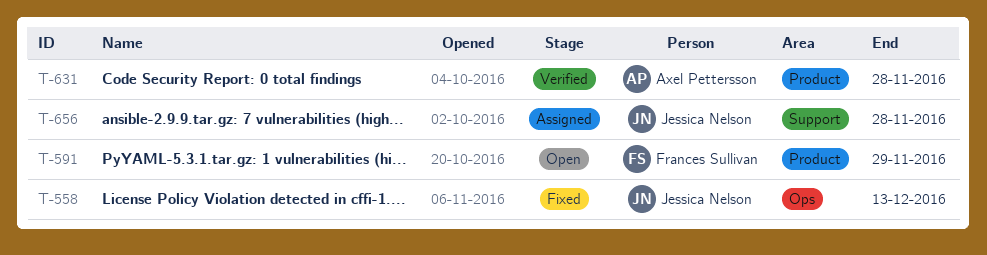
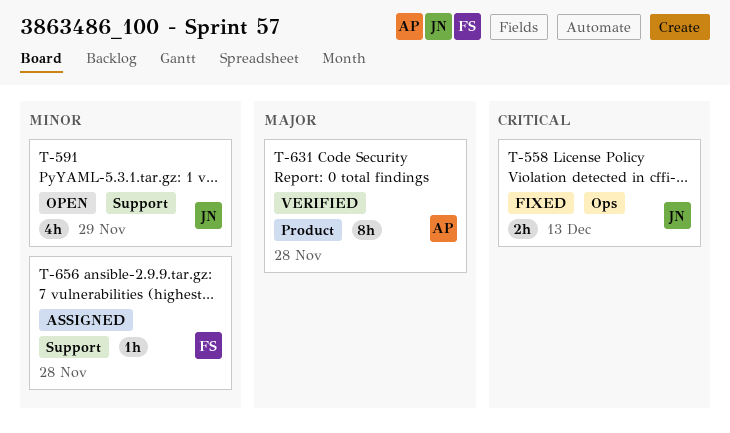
T-591, owner: Frances Sullivan -> Jessica Nelson
T-591, label: Product -> Support
T-656, owner: Jessica Nelson -> Frances Sullivan

